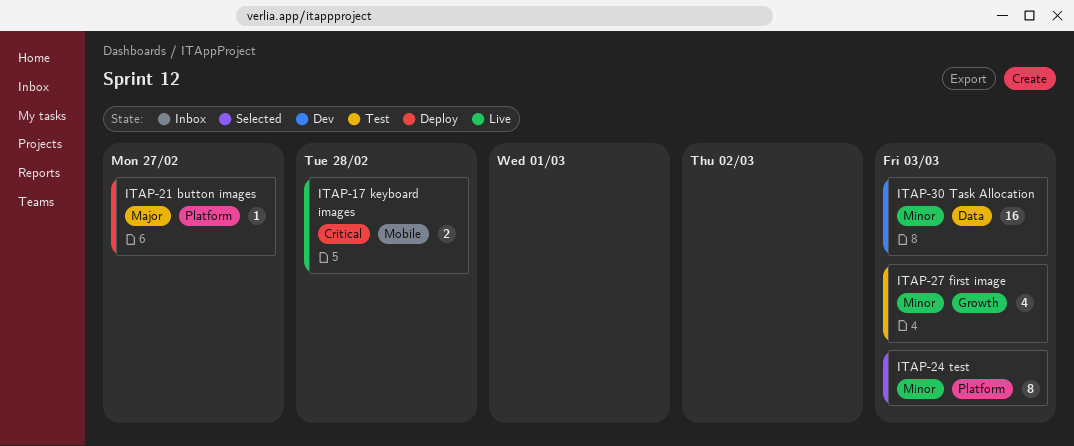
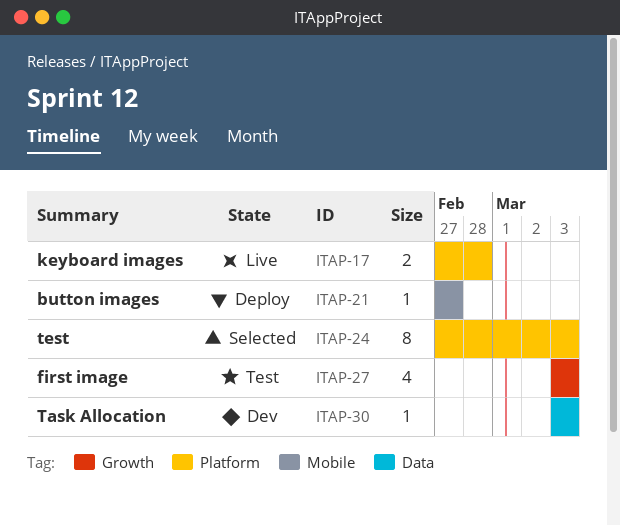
ITAP-17, label: Mobile -> Platform
ITAP-21, label: Platform -> Mobile
ITAP-30, estimate: 16 -> 1

